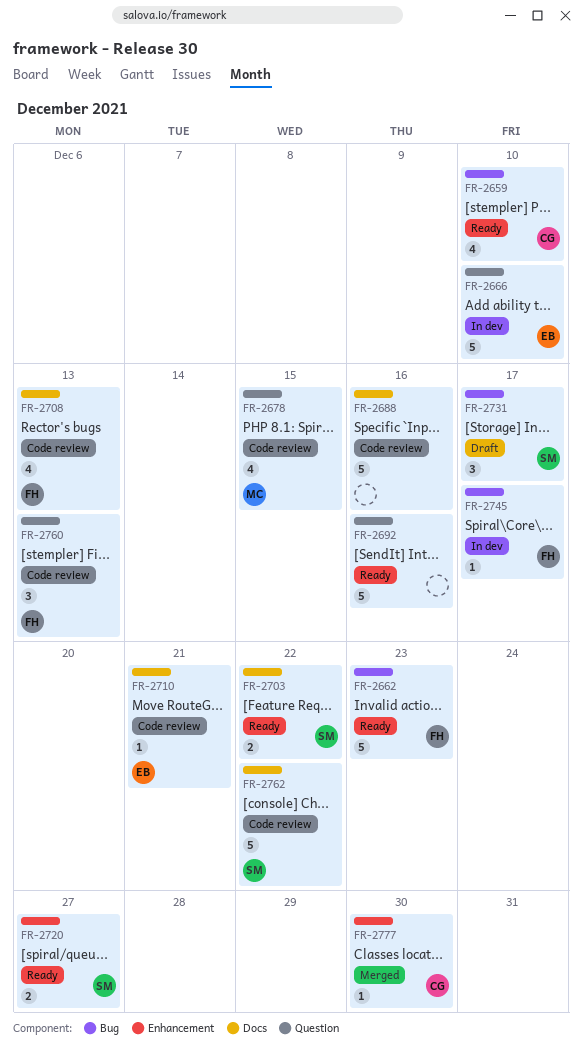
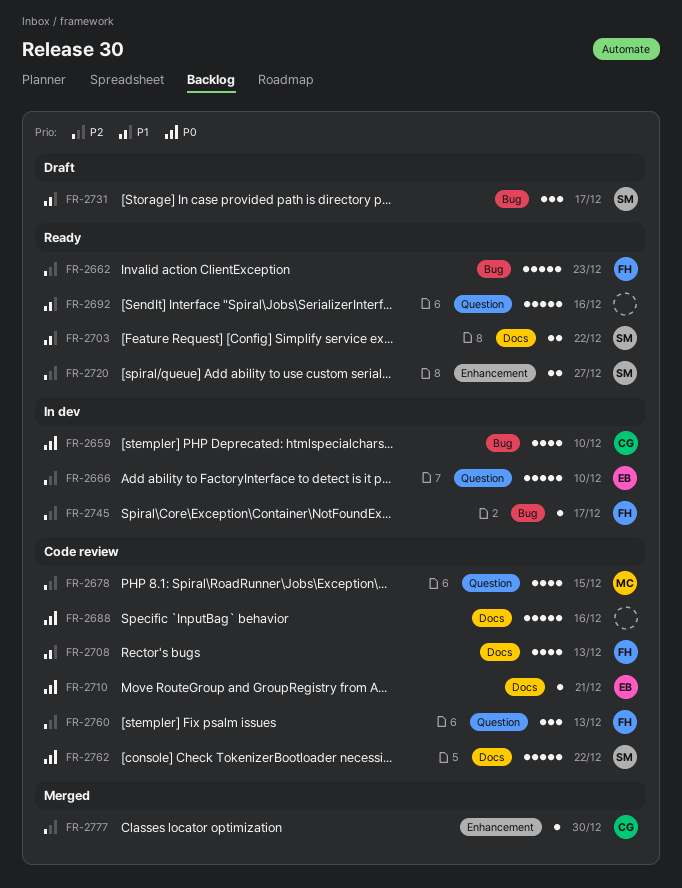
FR-2659, status: Ready -> In dev

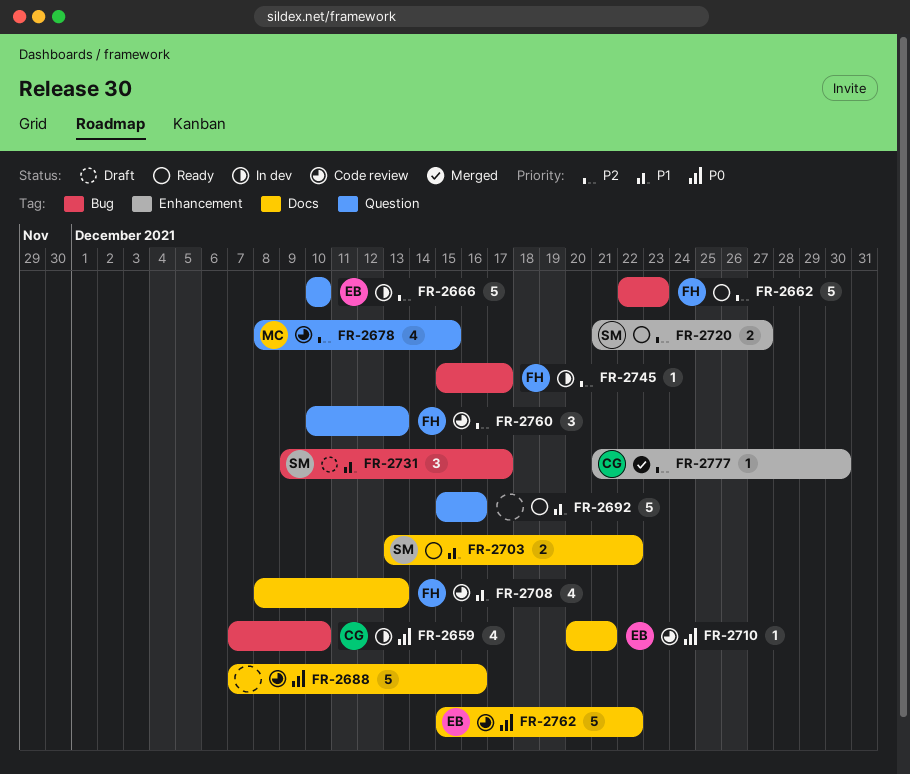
FR-2762, owner: SM -> EB

